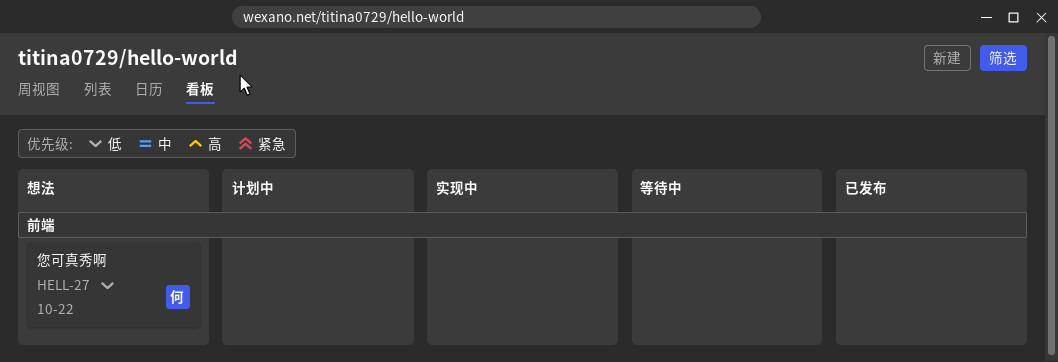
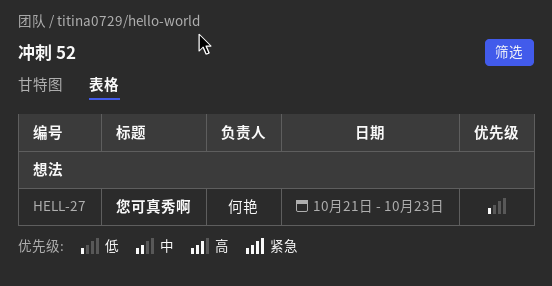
HELL-27, due: Oct 22 -> Oct 23

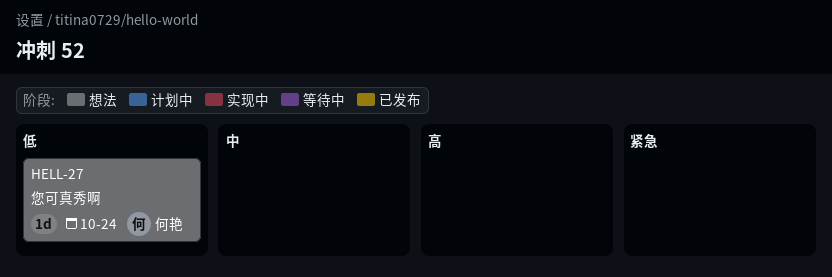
HELL-27, due: Oct 23 -> Oct 24

